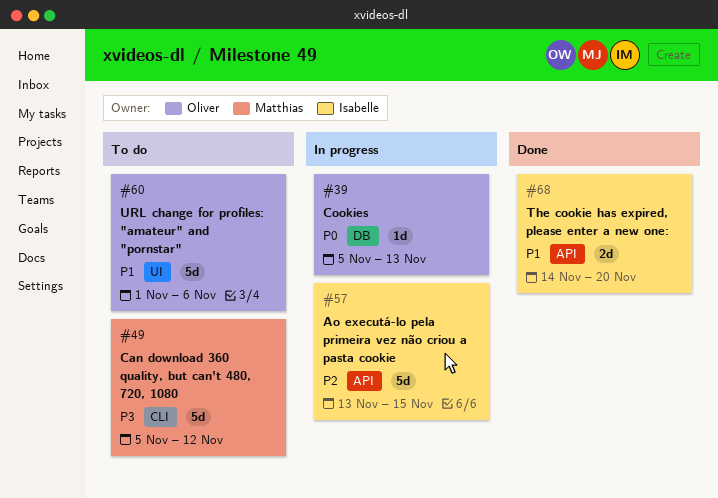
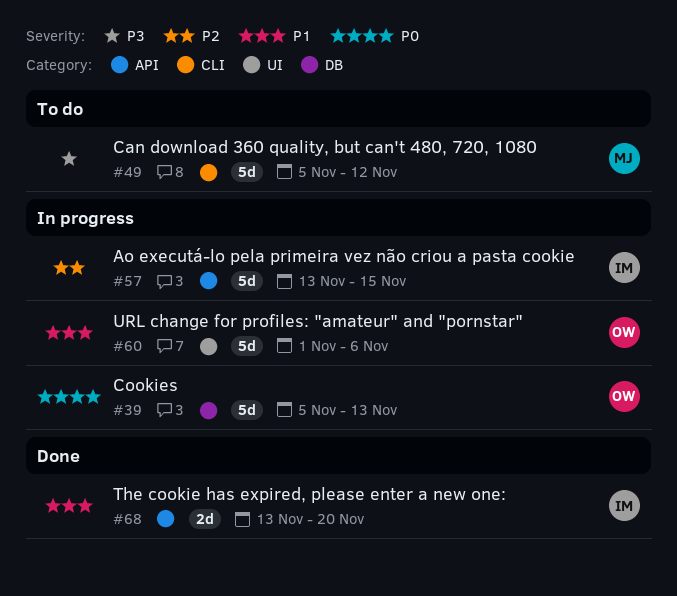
#39, estimate: 1d -> 5d
#60, status: To do -> In progress
#68, start: Nov 14 -> Nov 13

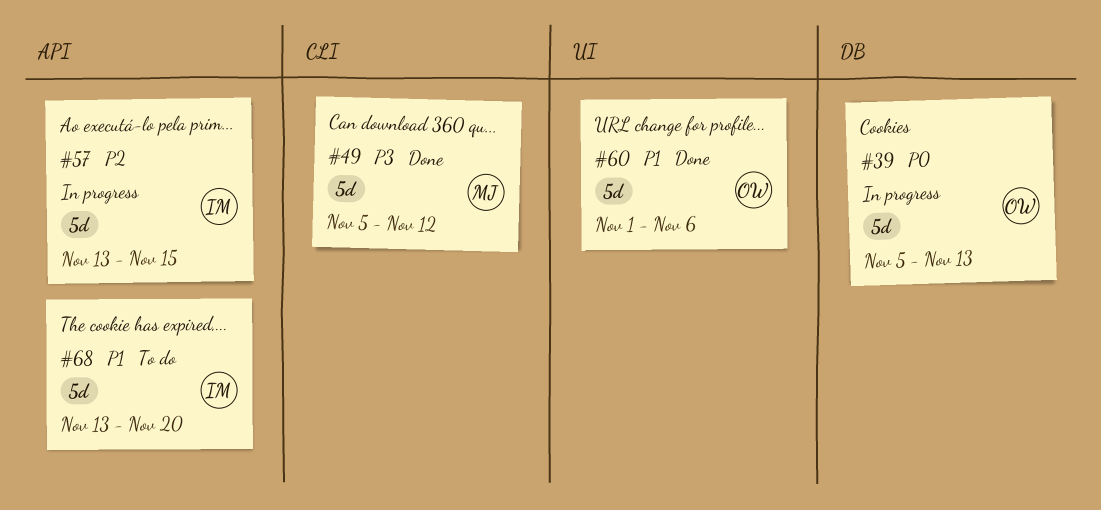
#49, status: To do -> Done
#60, status: In progress -> Done
#68, status: Done -> To do
#68, estimate: 2d -> 5d

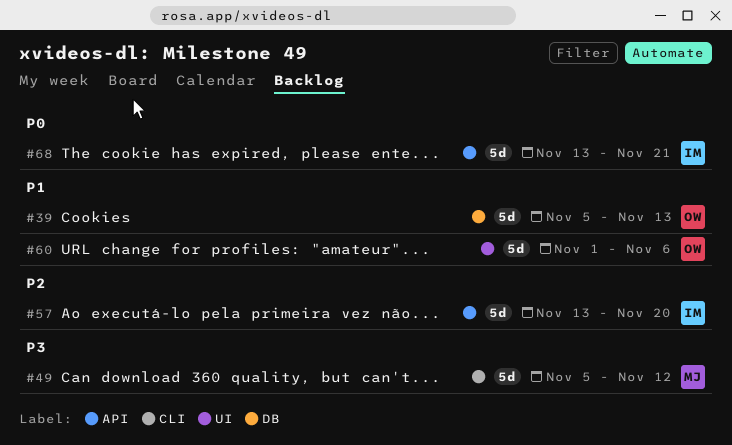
#39, priority: P0 -> P1
#57, due: Nov 15 -> Nov 20
#68, priority: P1 -> P0
#68, due: Nov 20 -> Nov 21

